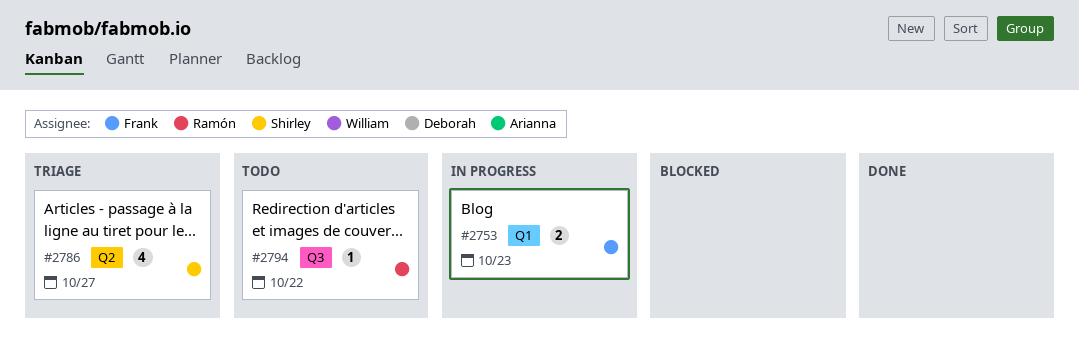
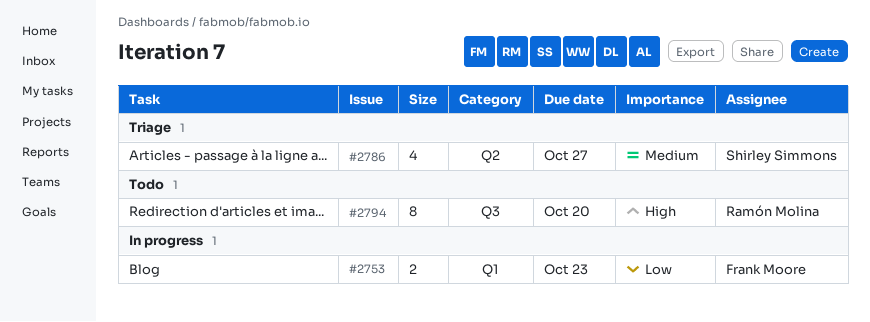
#2794, estimate: 1 -> 8
#2794, due: Oct 22 -> Oct 20

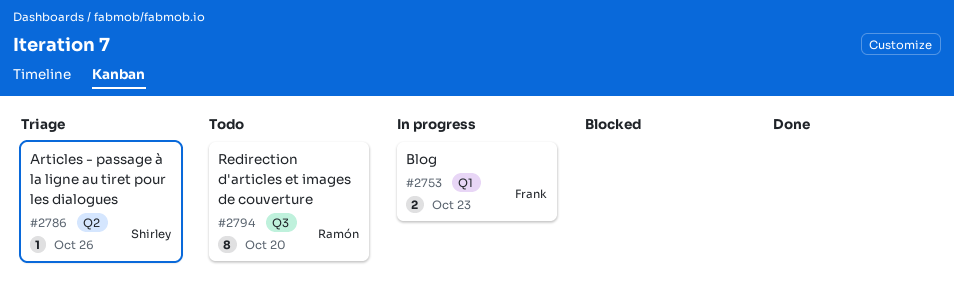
#2786, estimate: 4 -> 1
#2786, due: Oct 27 -> Oct 26

